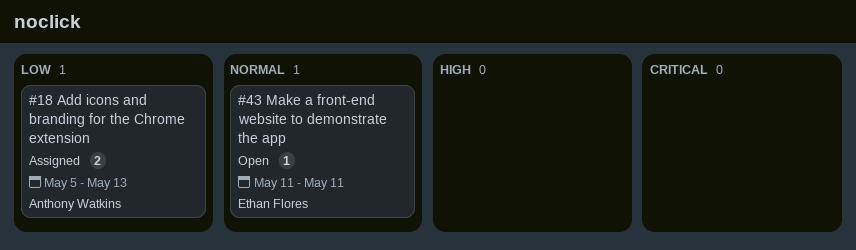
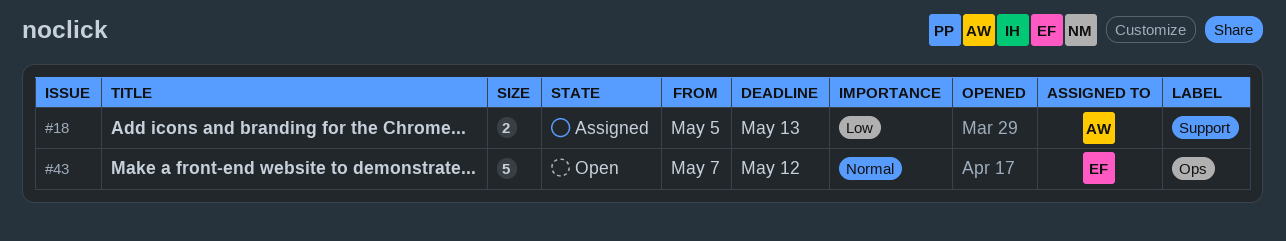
#43, estimate: 1 -> 5
#43, start: May 11 -> May 7
#43, due: May 11 -> May 12

